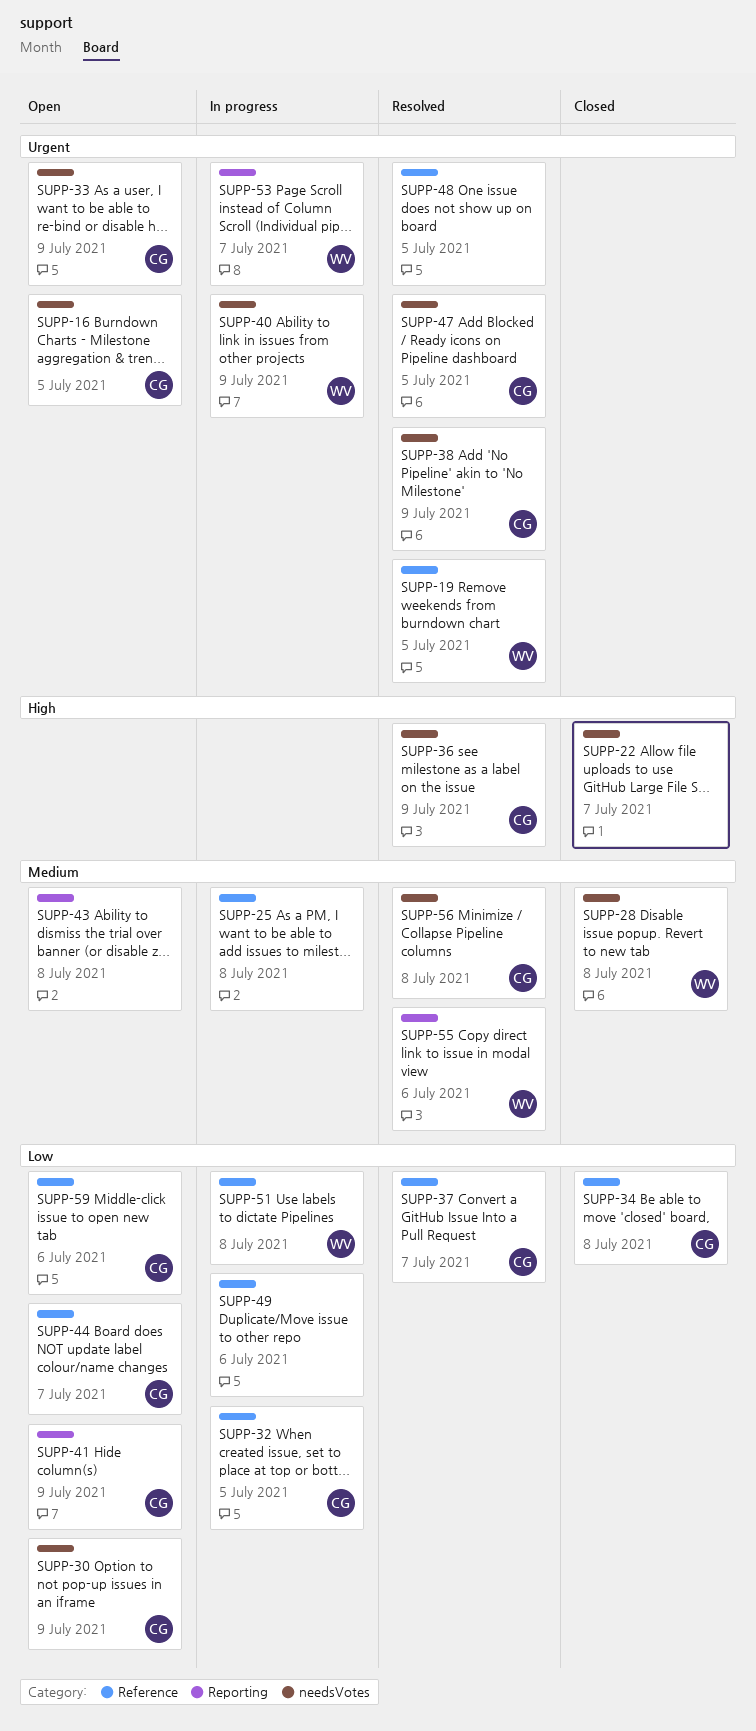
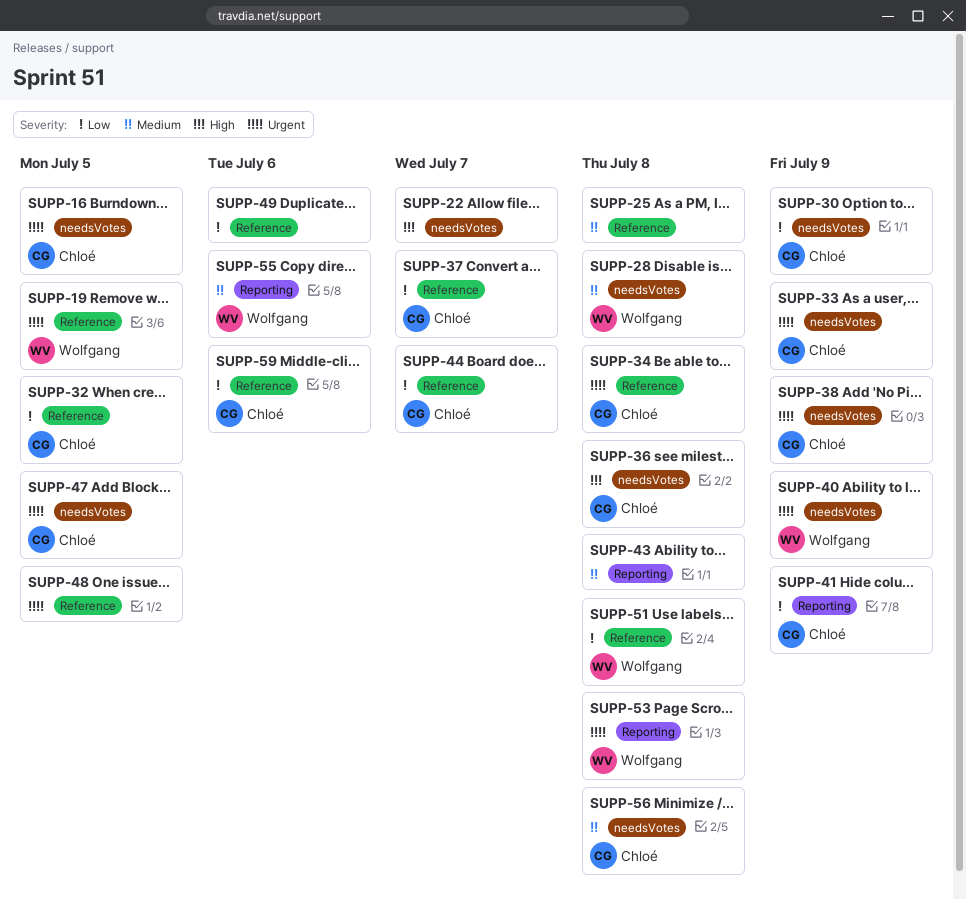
SUPP-34, priority: Low -> Urgent
SUPP-36, due: Jul 9 -> Jul 8
SUPP-53, due: Jul 7 -> Jul 8

